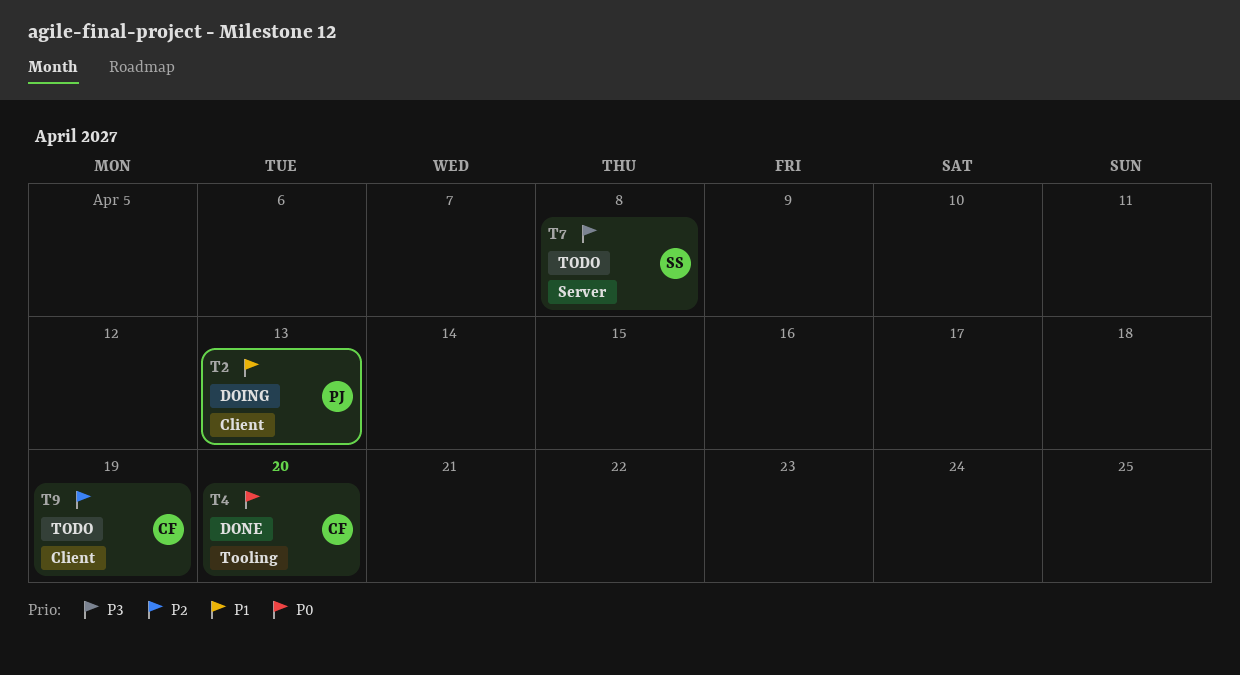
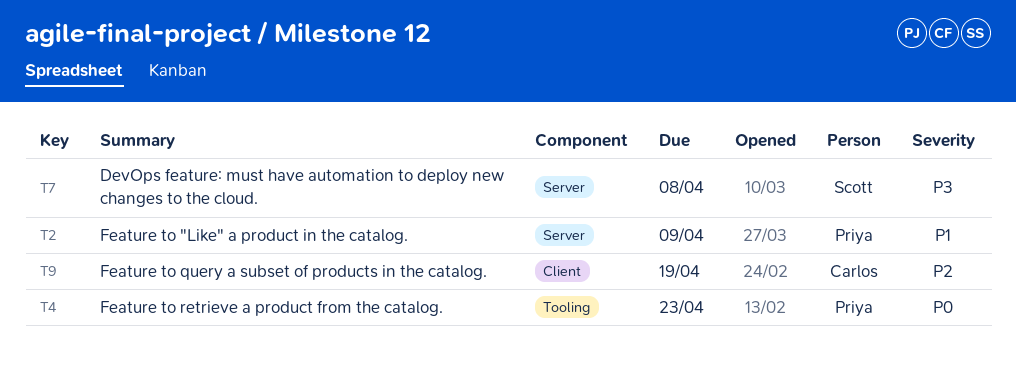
T2, label: Client -> Server
T2, due: Apr 13 -> Apr 9
T4, owner: Carlos -> Priya
T4, due: Apr 20 -> Apr 23

